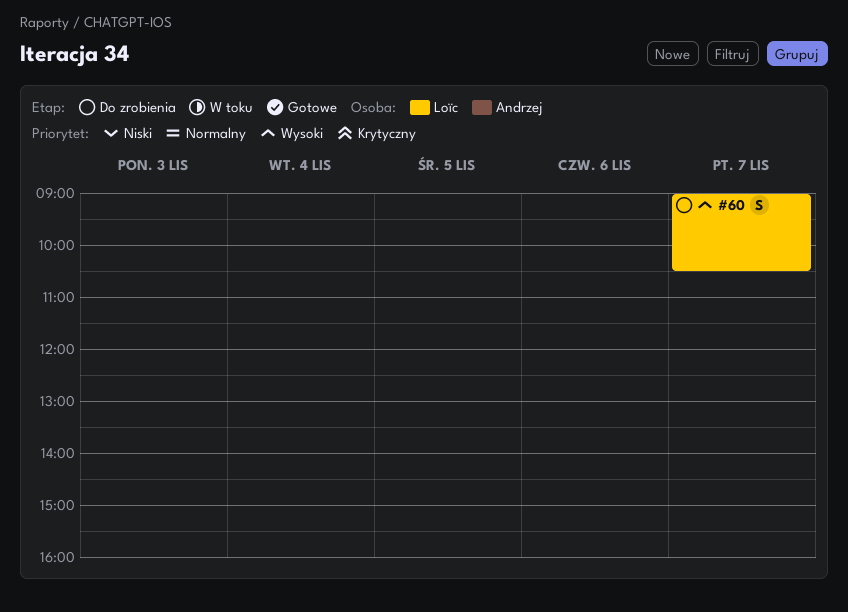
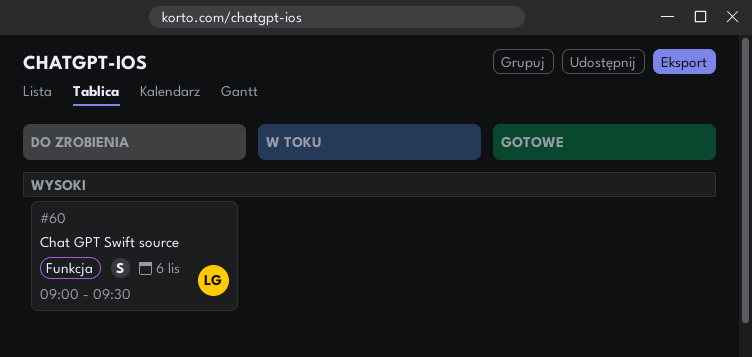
#60, day: Nov 7 -> Nov 6
#60, ends: 10:30 -> 09:30

